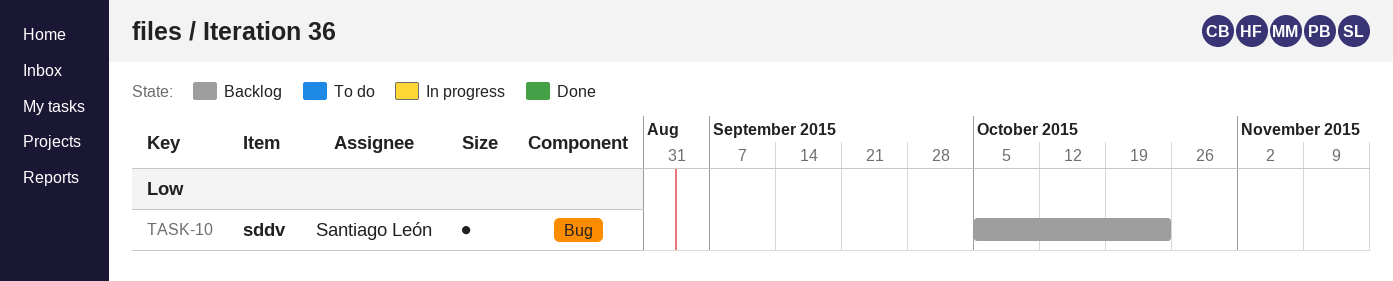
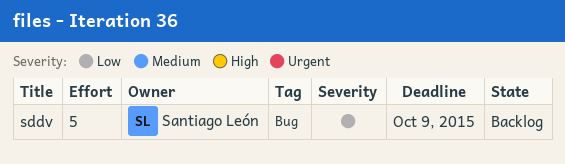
sddv, estimate: 1 -> 5
sddv, due: Oct 23 -> Oct 9

